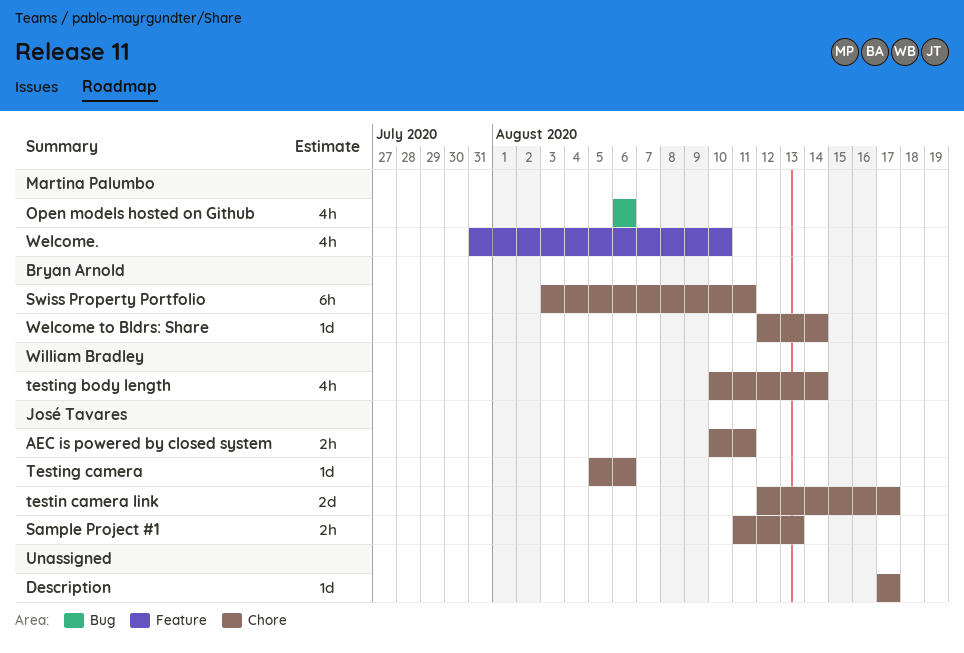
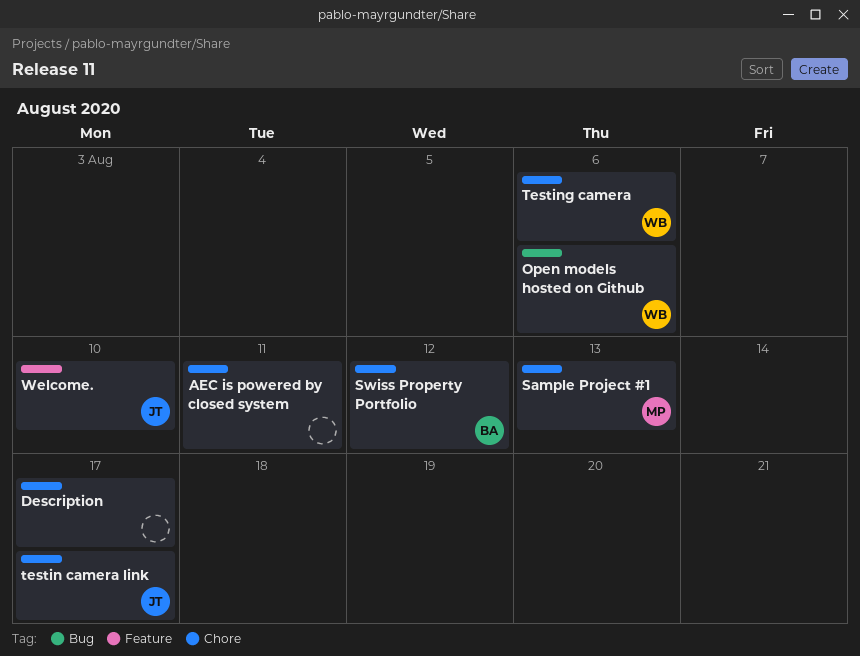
AEC is powered by closed system, owner: José Tavares -> none
Open models hosted on Github, owner: Martina Palumbo -> William Bradley
Sample Project #1, owner: José Tavares -> Martina Palumbo
Swiss Property Portfolio, due: Aug 11 -> Aug 12
testing body length: present -> none
Testing camera, owner: José Tavares -> William Bradley
Welcome to Bldrs: Share: present -> none
Welcome., owner: Martina Palumbo -> José Tavares

